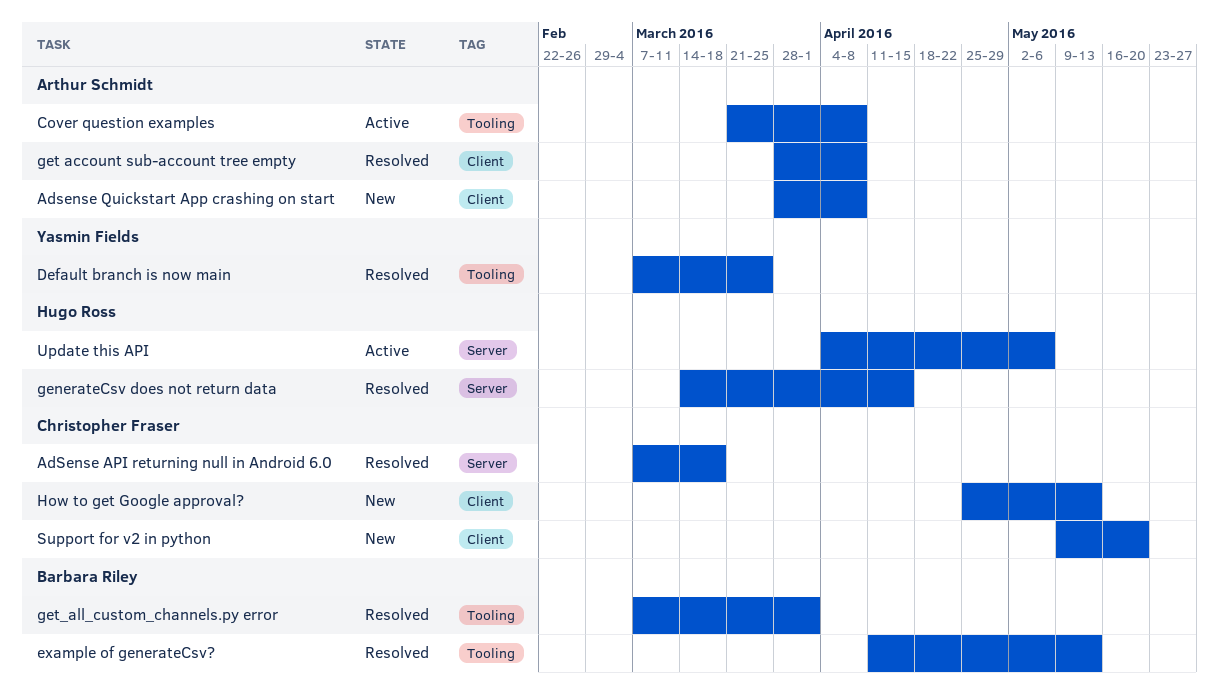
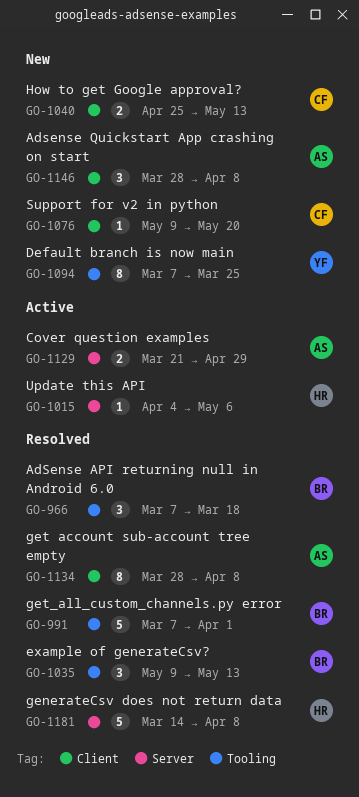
AdSense API returning null in Android 6.0, owner: Christopher Fraser -> Barbara Riley
AdSense API returning null in Android 6.0, label: Server -> Tooling
Cover question examples, label: Tooling -> Server
Cover question examples, due: Apr 8 -> Apr 29
Default branch is now main, status: Resolved -> New
example of generateCsv?, start: Apr 11 -> May 9
generateCsv does not return data, due: Apr 15 -> Apr 8

